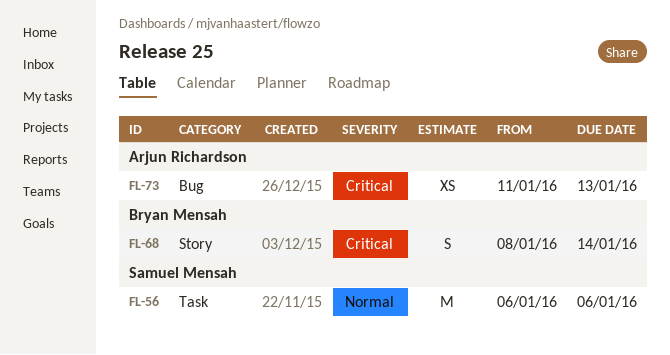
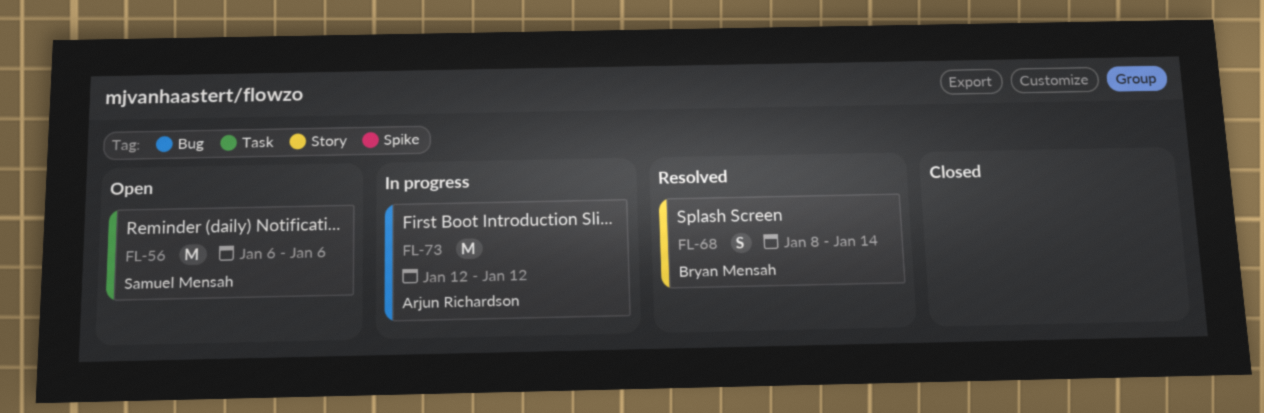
FL-73, estimate: XS -> M
FL-73, start: Jan 11 -> Jan 12
FL-73, due: Jan 13 -> Jan 12

